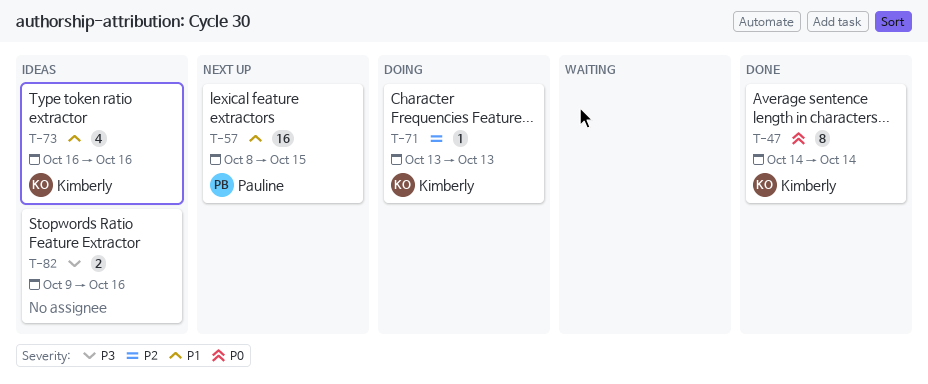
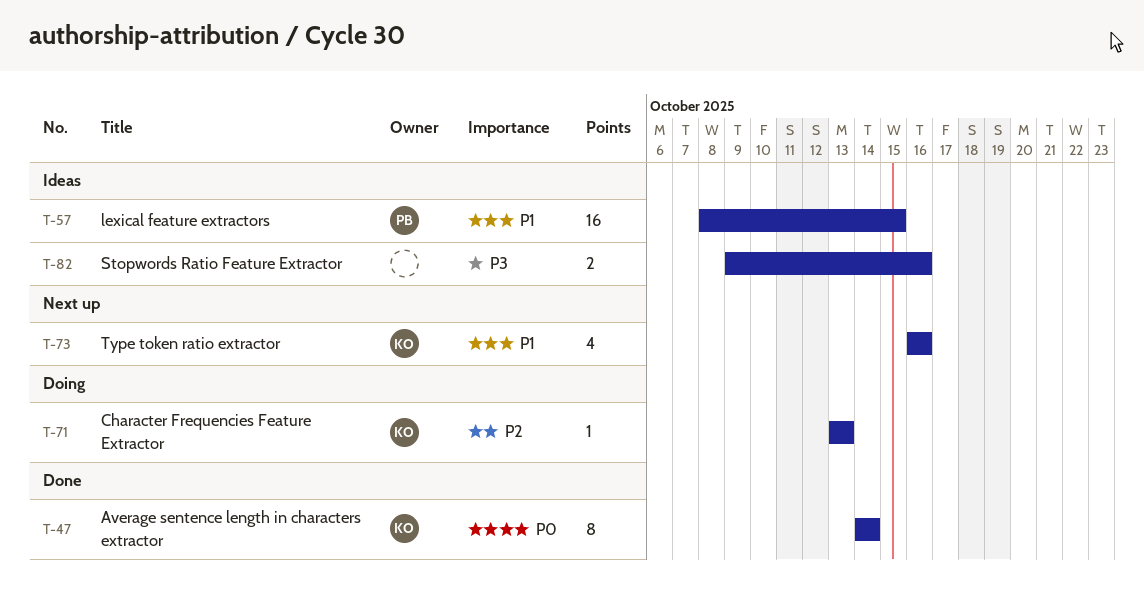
T-57, status: Next up -> Ideas
T-73, status: Ideas -> Next up

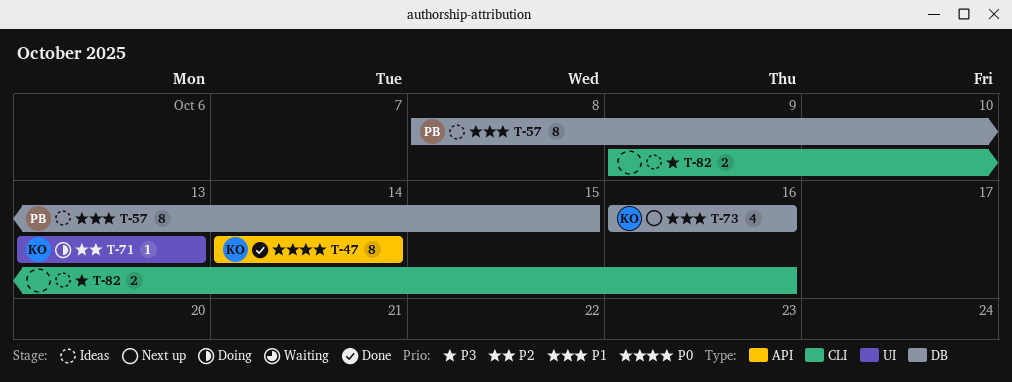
T-57, estimate: 16 -> 8

